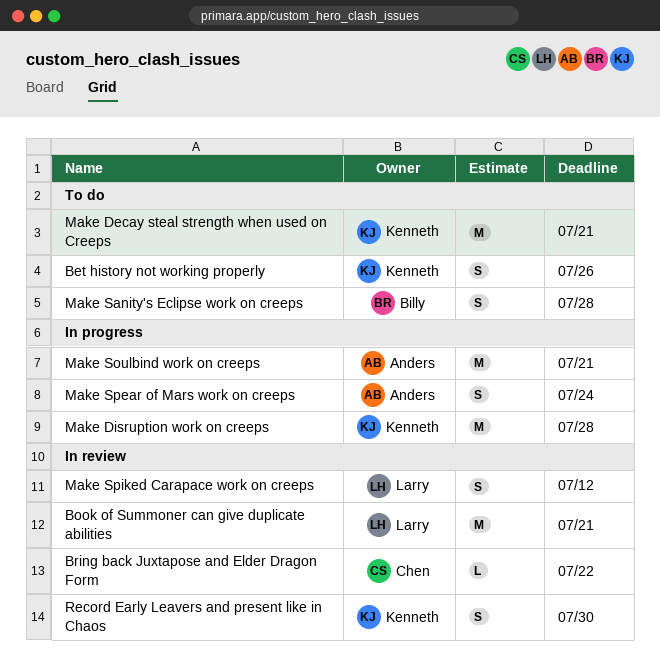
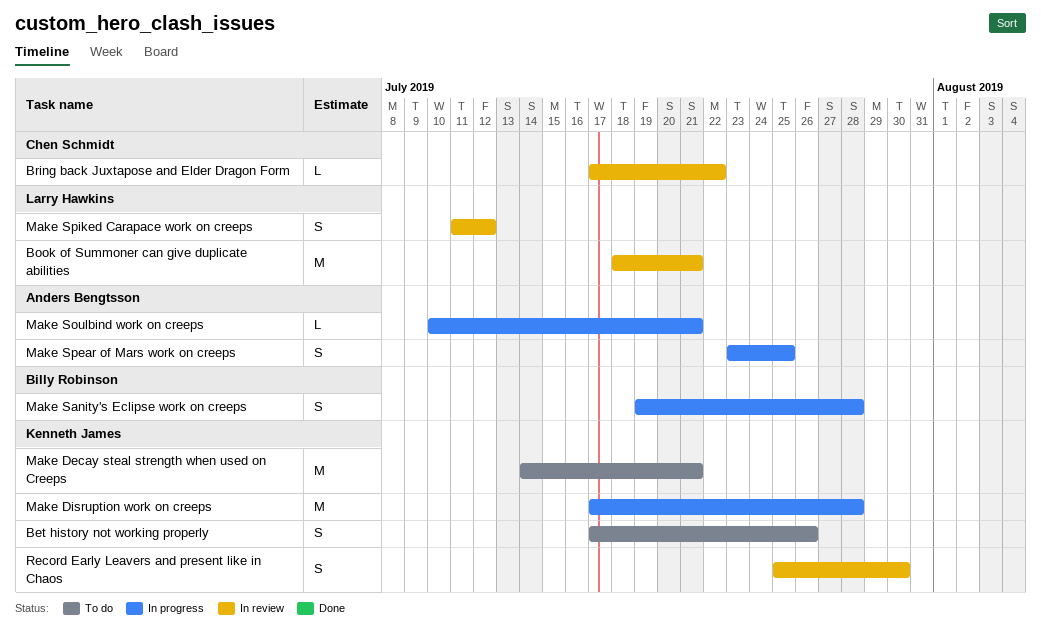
Make Sanity's Eclipse work on creeps, status: To do -> In progress
Make Soulbind work on creeps, estimate: M -> L
Make Spear of Mars work on creeps, due: Jul 24 -> Jul 25

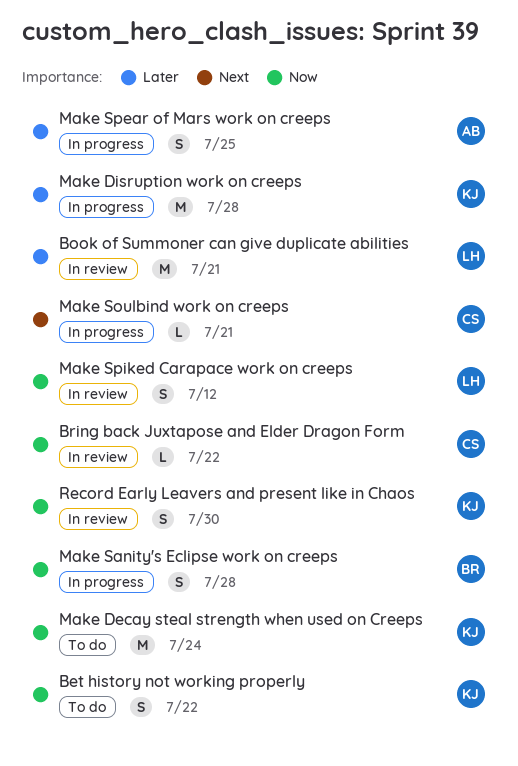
Bet history not working properly, due: Jul 26 -> Jul 22
Make Decay steal strength when used on Creeps, due: Jul 21 -> Jul 24
Make Soulbind work on creeps, owner: Anders Bengtsson -> Chen Schmidt

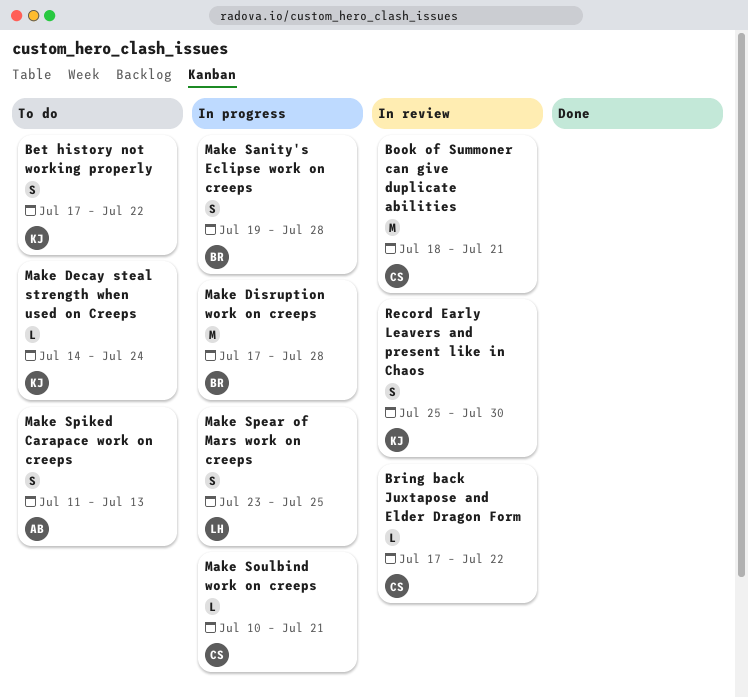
Book of Summoner can give duplicate abilities, owner: LH -> CS
Make Decay steal strength when used on Creeps, estimate: M -> L
Make Disruption work on creeps, owner: KJ -> BR
Make Spear of Mars work on creeps, owner: AB -> LH
Make Spiked Carapace work on creeps, status: In review -> To do
Make Spiked Carapace work on creeps, owner: LH -> AB
Make Spiked Carapace work on creeps, due: Jul 12 -> Jul 13

